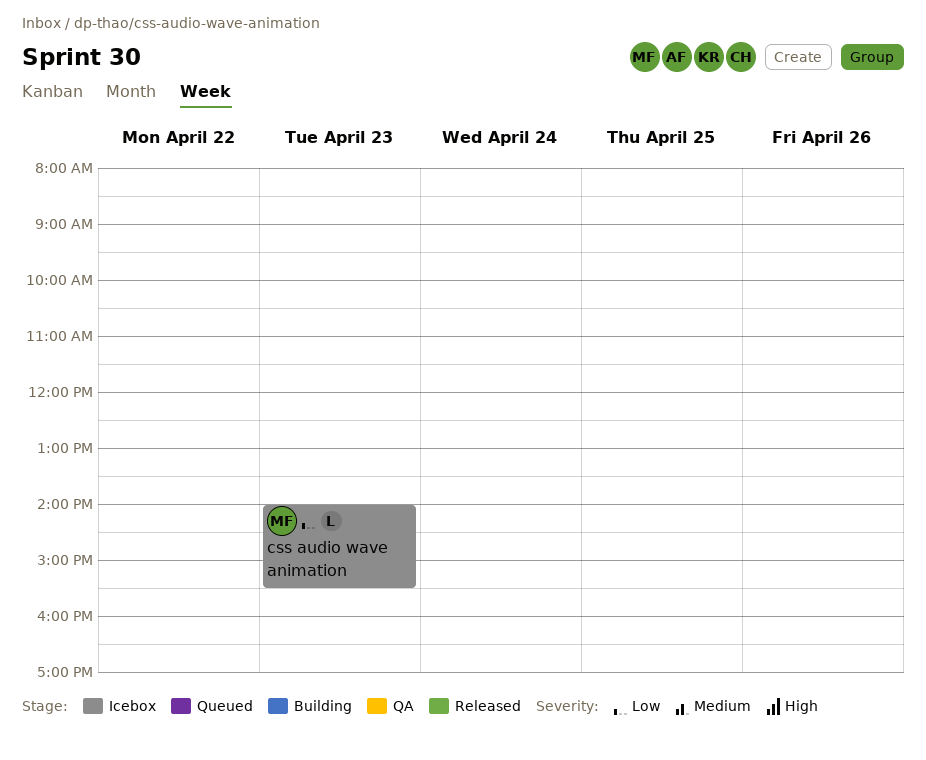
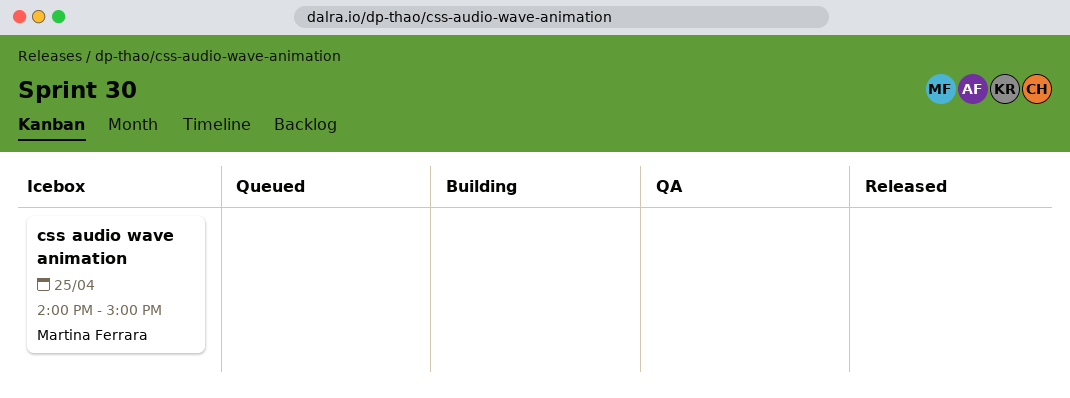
css audio wave animation, day: Apr 23 -> Apr 25
css audio wave animation, ends: 15:30 -> 15:00

